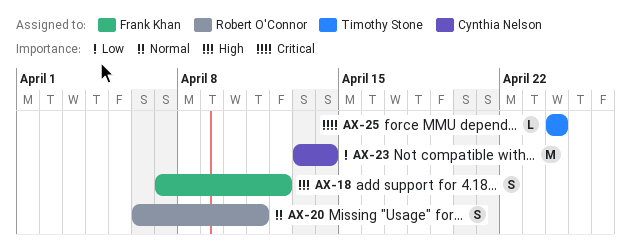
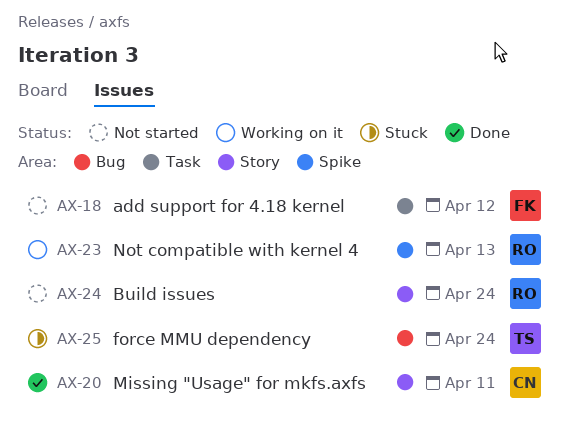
AX-20, owner: Robert O'Connor -> Cynthia Nelson
AX-23, owner: Cynthia Nelson -> Robert O'Connor
AX-23, due: Apr 14 -> Apr 13
AX-24: none -> present

